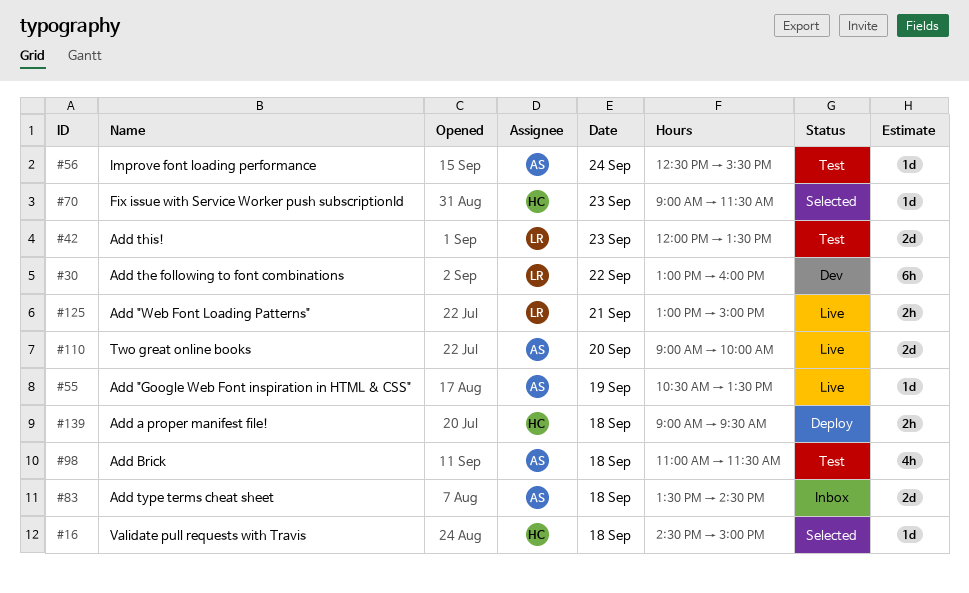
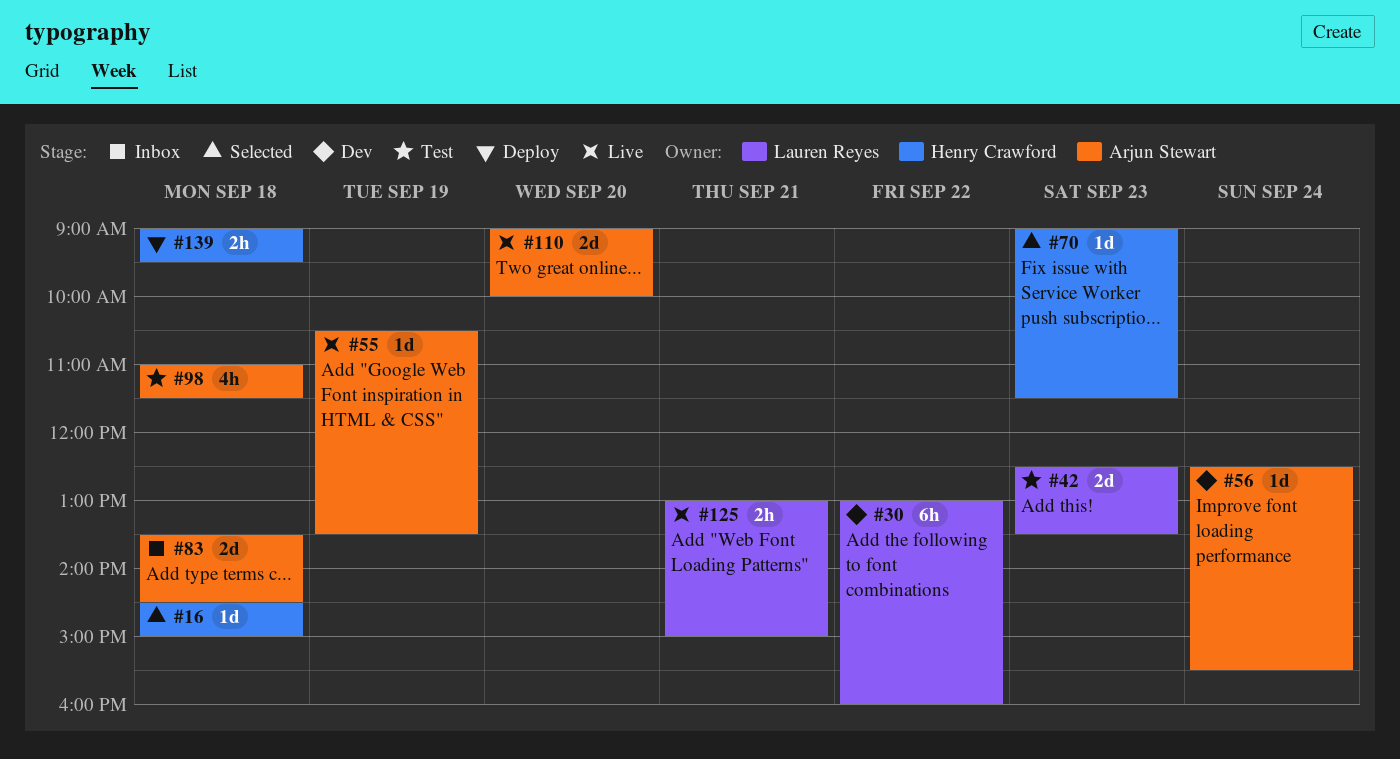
#42, begins: 12:00 -> 12:30
#56, status: Test -> Dev

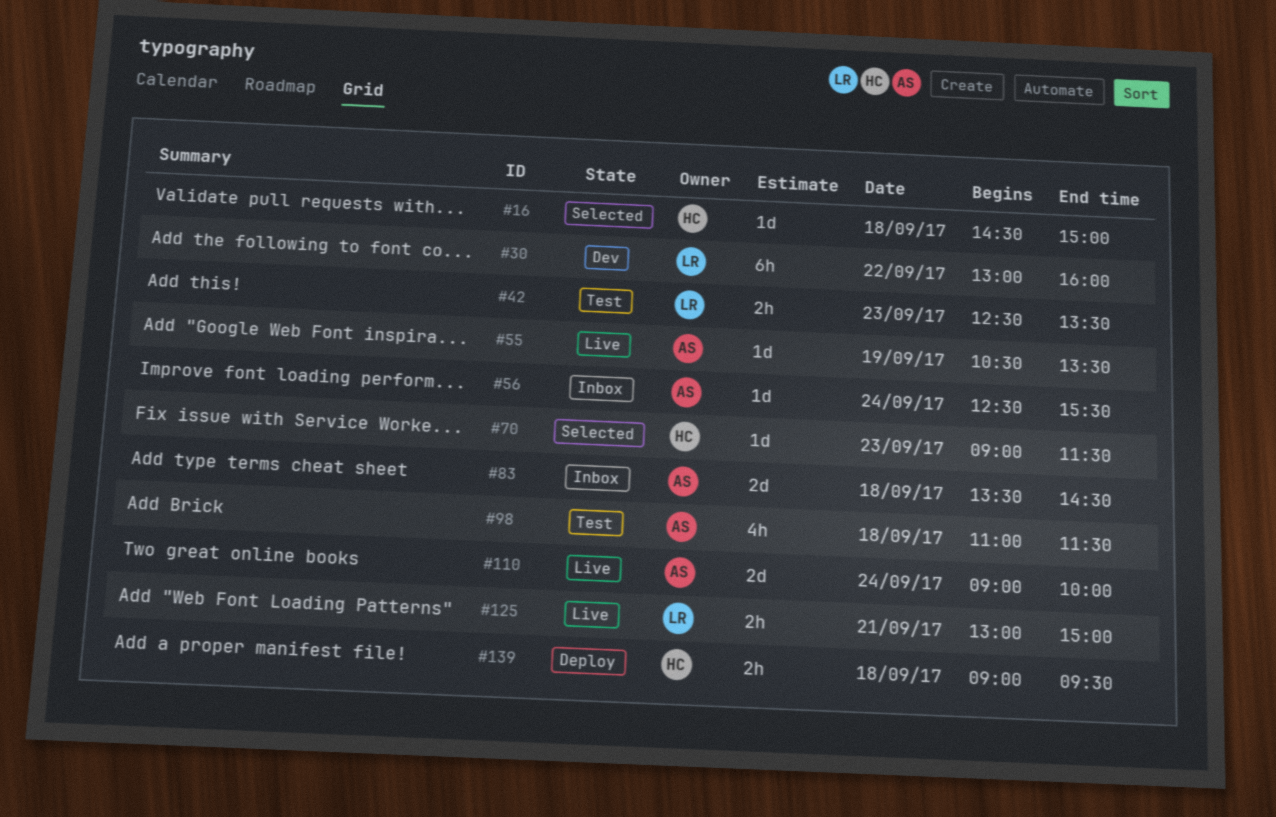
#42, estimate: 2d -> 2h
#56, status: Dev -> Inbox
#110, day: Sep 20 -> Sep 24

